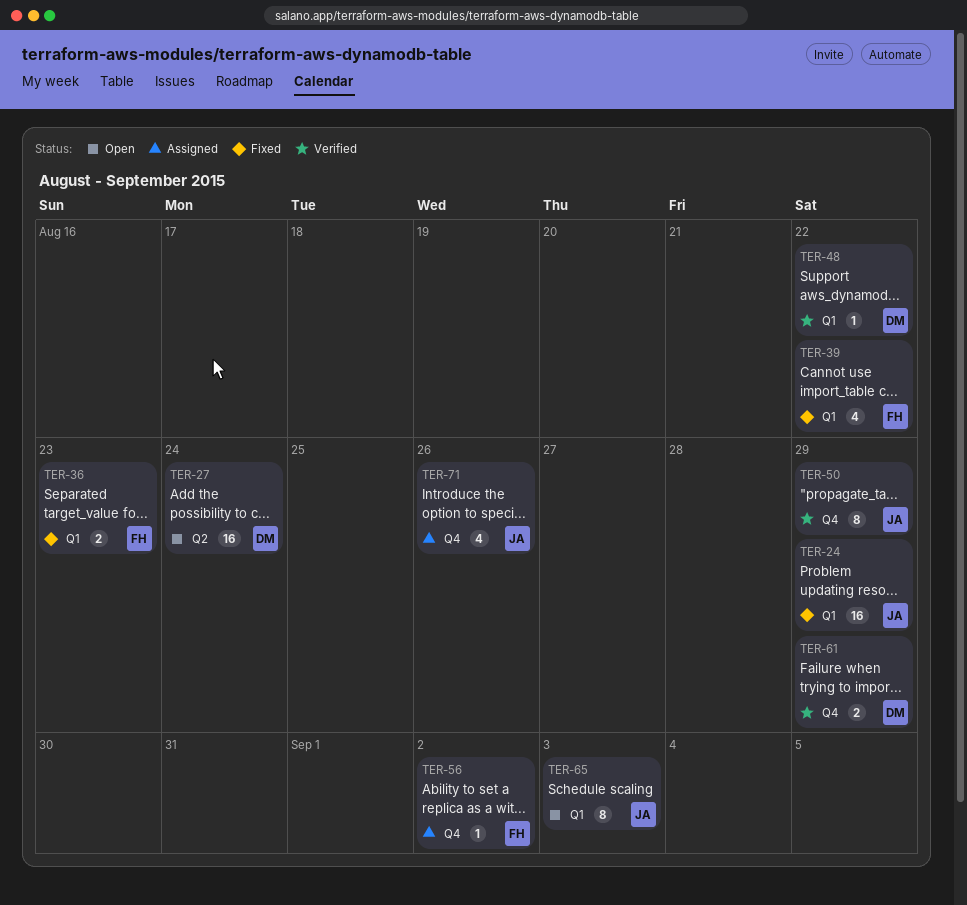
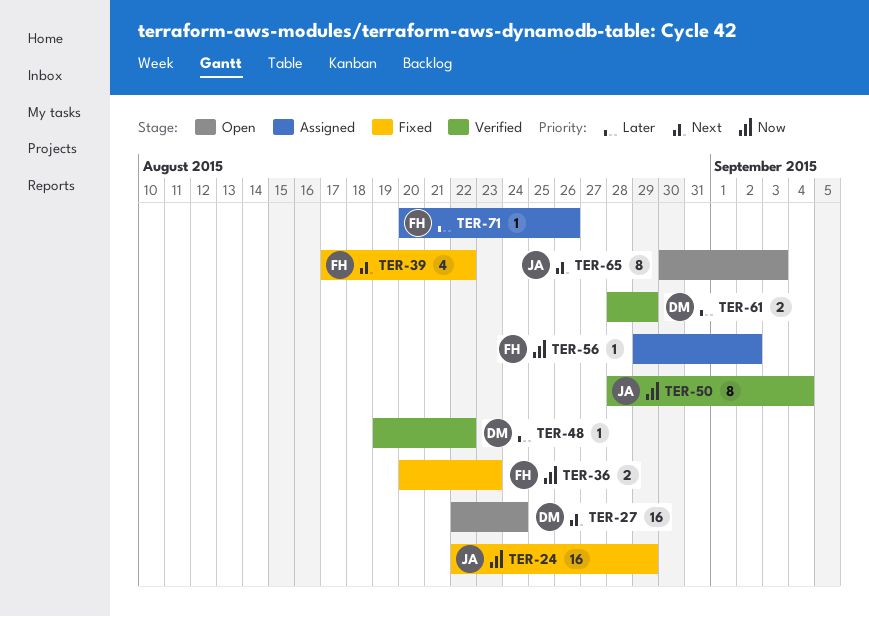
TER-50, due: Aug 29 -> Sep 4
TER-71, owner: JA -> FH
TER-71, estimate: 4 -> 1

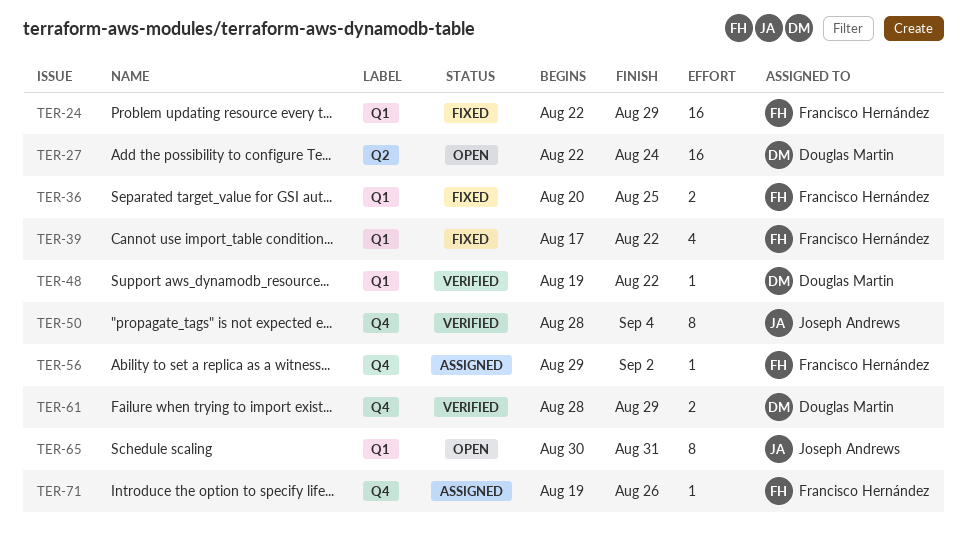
TER-24, owner: Joseph Andrews -> Francisco Hernández
TER-36, due: Aug 23 -> Aug 25
TER-65, due: Sep 3 -> Aug 31
TER-71, start: Aug 20 -> Aug 19

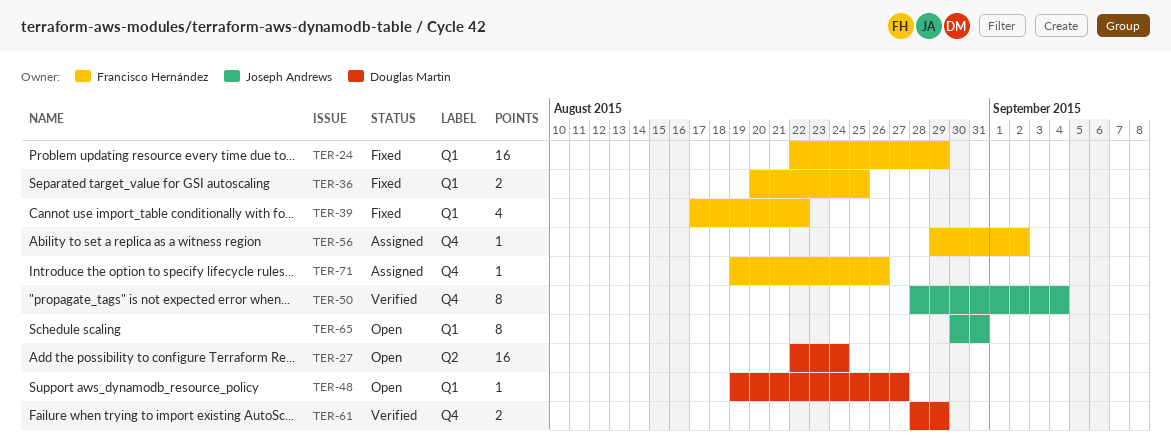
TER-48, status: Verified -> Open
TER-48, due: Aug 22 -> Aug 27

